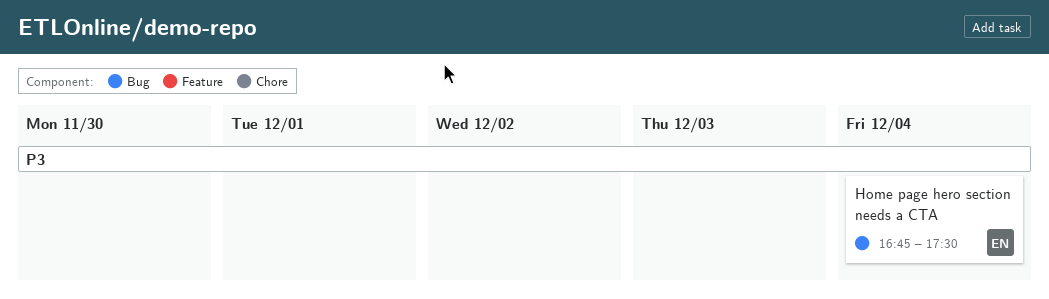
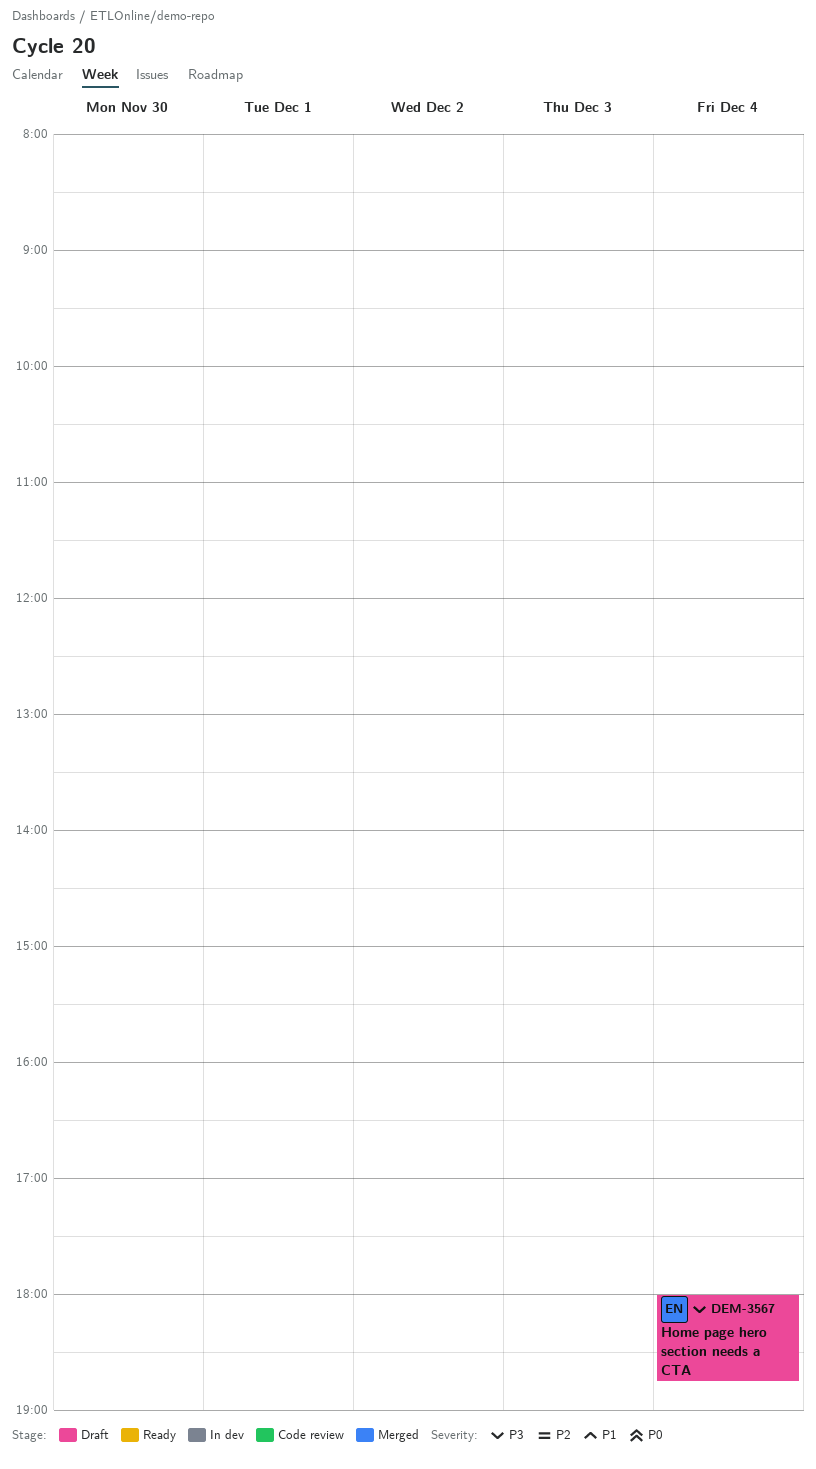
Home page hero section needs a CTA, begins: 16:45 -> 18:00
Home page hero section needs a CTA, ends: 17:30 -> 18:45

